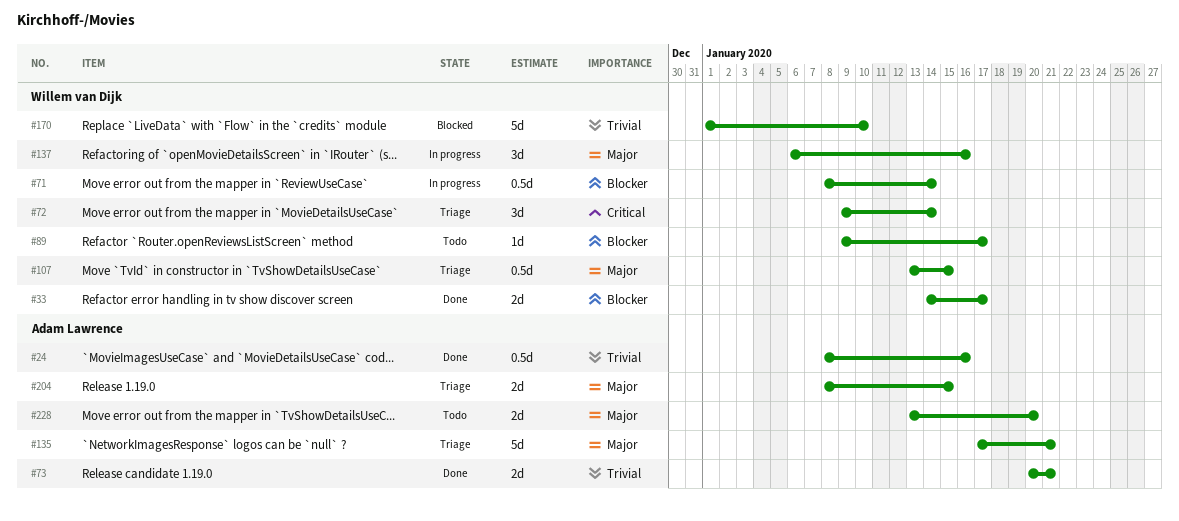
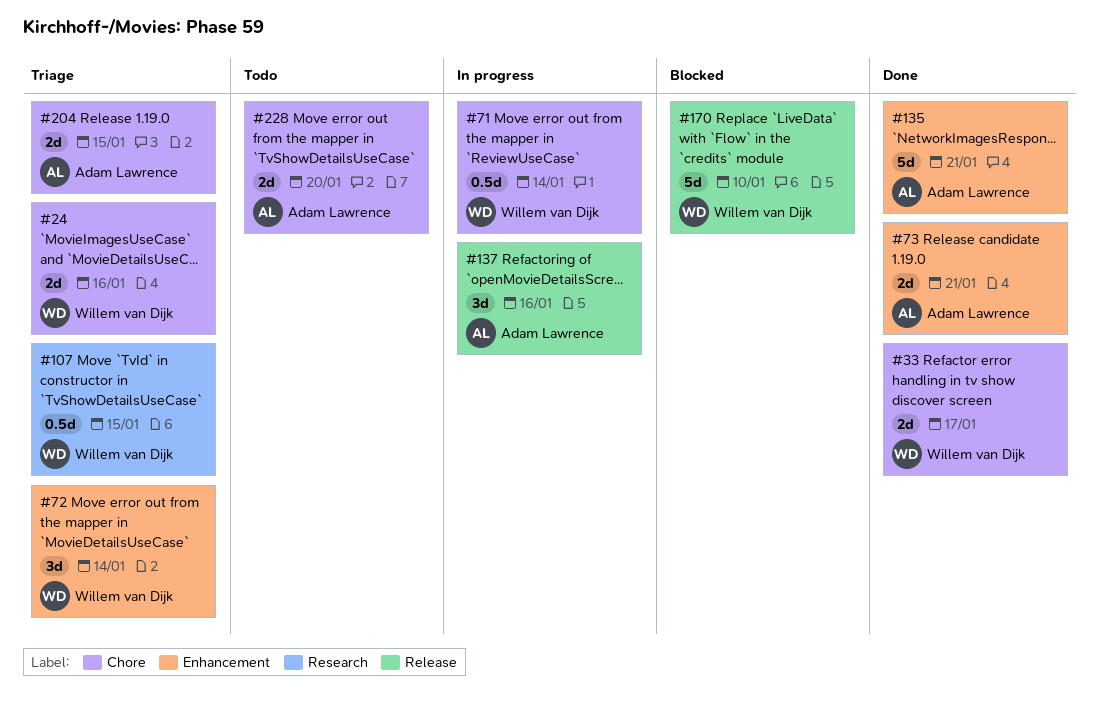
#24, status: Done -> Triage
#24, owner: Adam Lawrence -> Willem van Dijk
#24, estimate: 0.5d -> 2d
#89: present -> none
#135, status: Triage -> Done
#137, owner: Willem van Dijk -> Adam Lawrence

